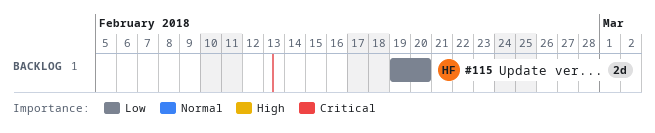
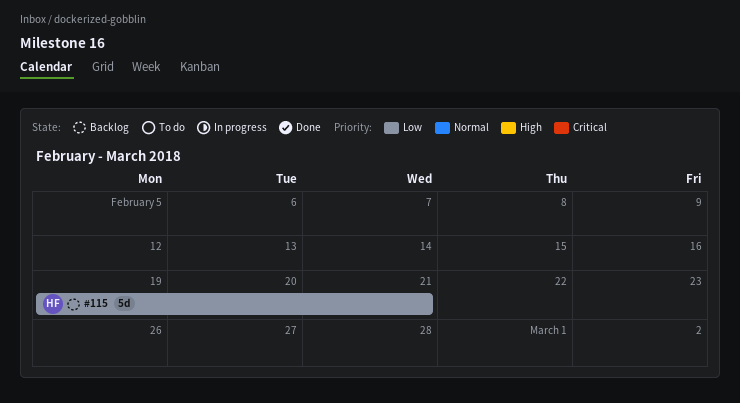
#115, estimate: 2d -> 5d
#115, due: Feb 20 -> Feb 21

